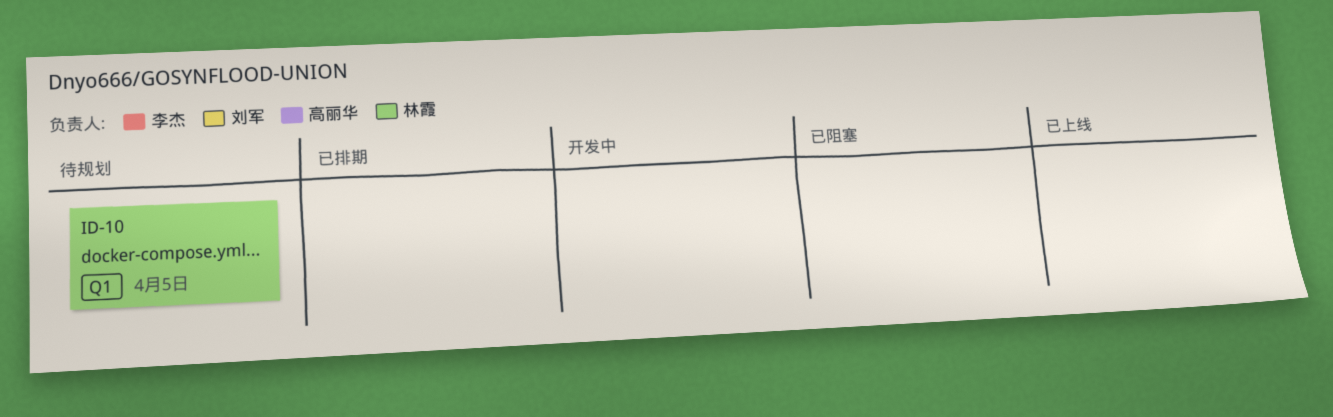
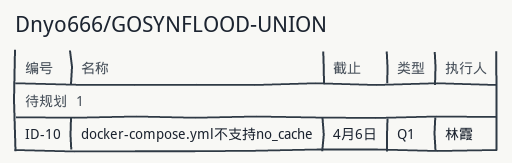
ID-10, due: Apr 5 -> Apr 6

